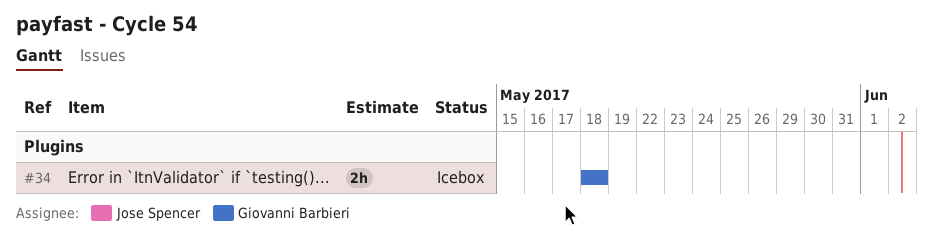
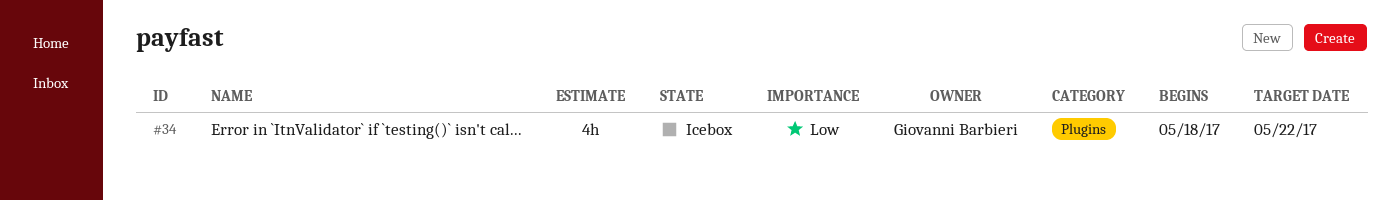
#34, estimate: 2h -> 4h
#34, due: May 18 -> May 22

